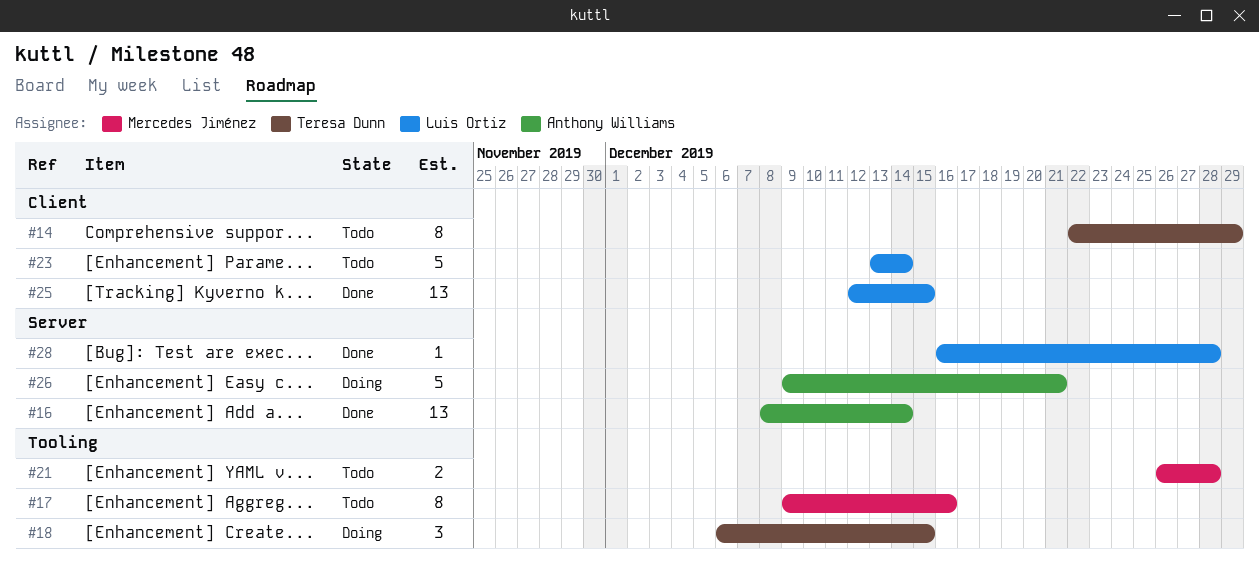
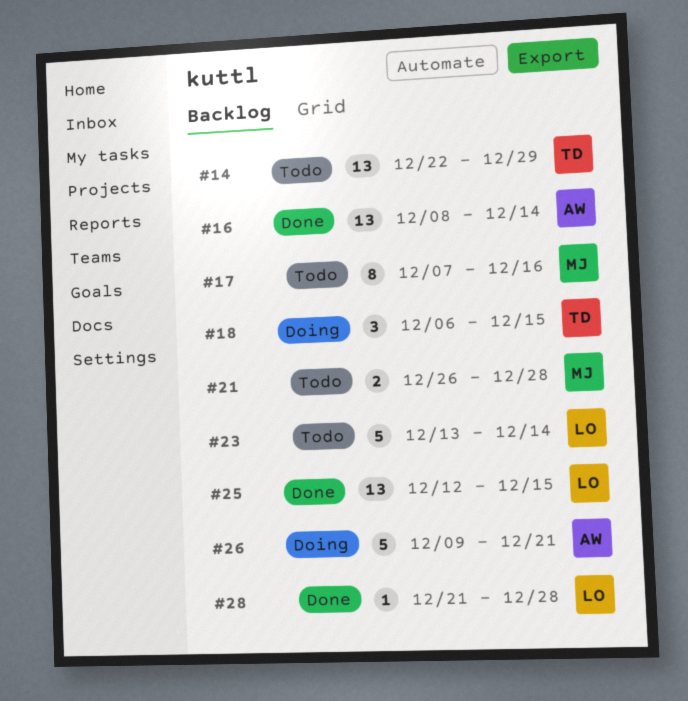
#14, estimate: 8 -> 13
#17, start: Dec 9 -> Dec 7
#28, start: Dec 16 -> Dec 21

